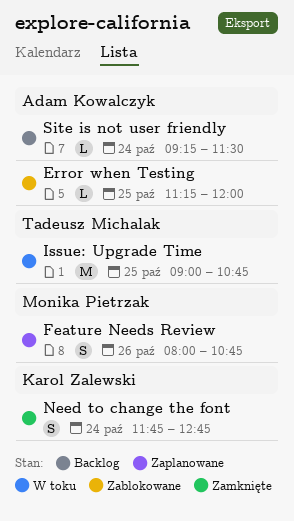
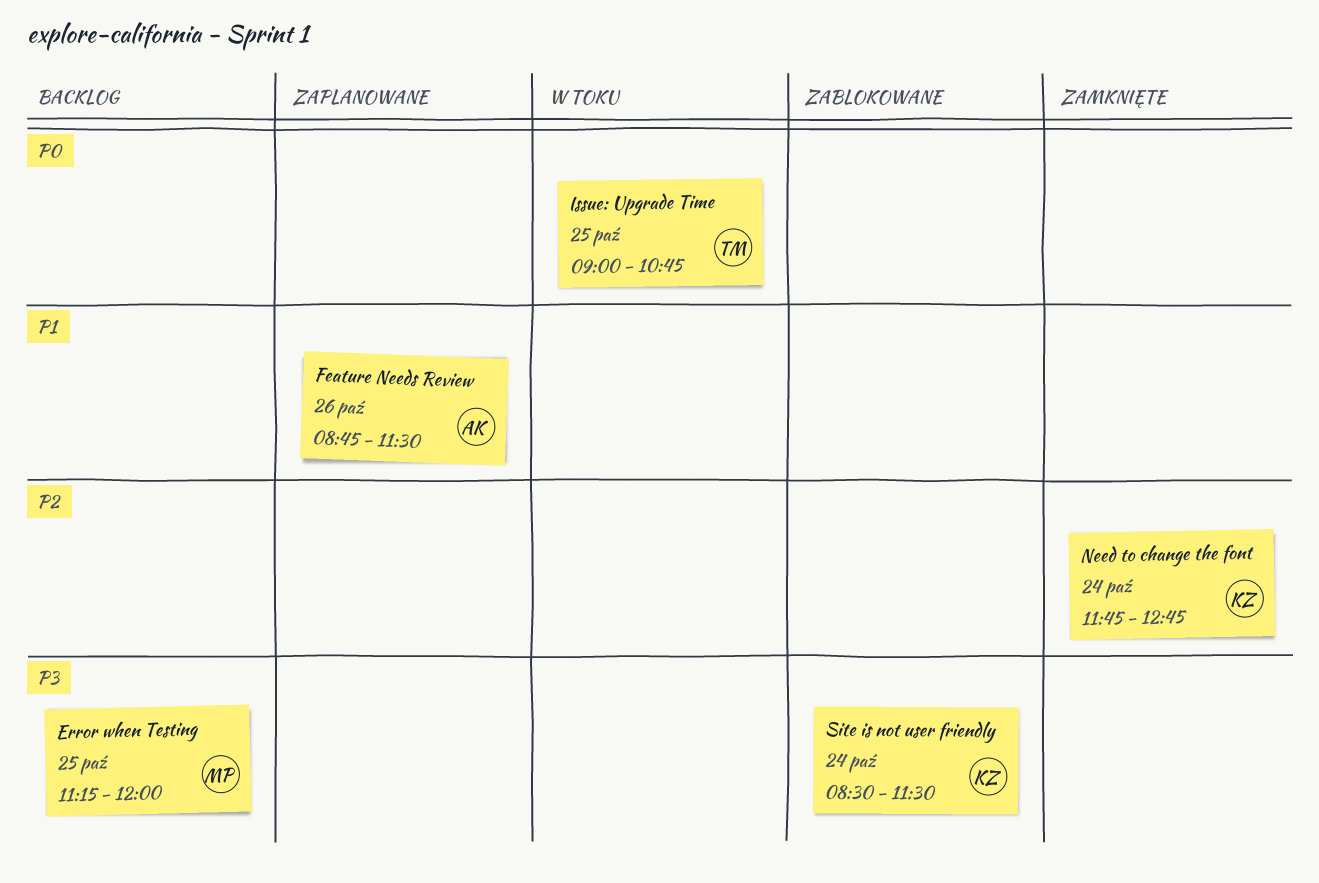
Error when Testing, status: Zablokowane -> Backlog
Error when Testing, owner: Adam Kowalczyk -> Monika Pietrzak
Feature Needs Review, owner: Monika Pietrzak -> Adam Kowalczyk
Feature Needs Review, begins: 08:00 -> 08:45
Feature Needs Review, ends: 10:45 -> 11:30
Site is not user friendly, status: Backlog -> Zablokowane
Site is not user friendly, owner: Adam Kowalczyk -> Karol Zalewski
Site is not user friendly, begins: 09:15 -> 08:30

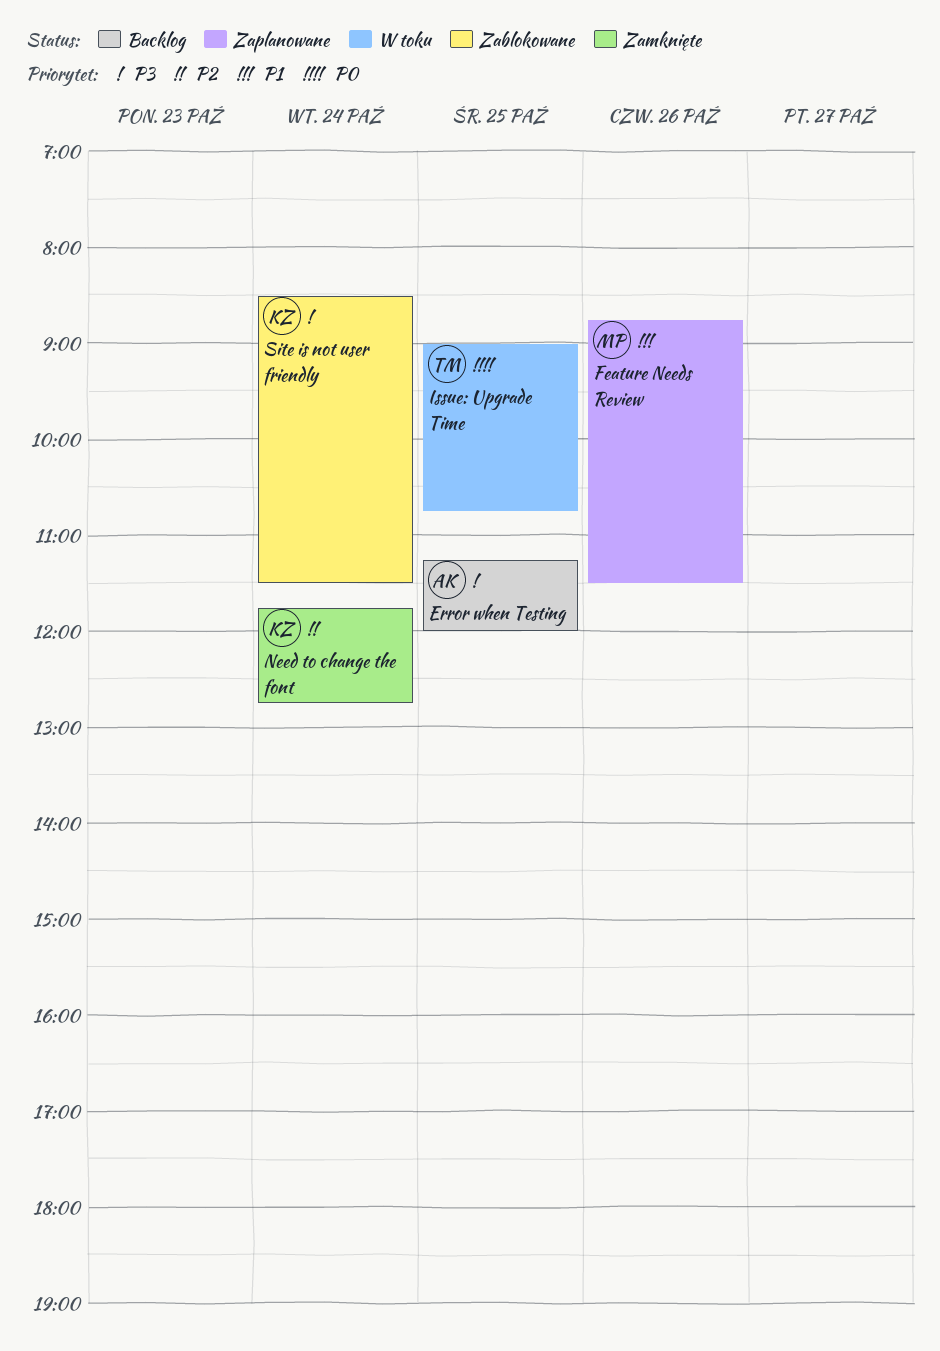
Error when Testing, owner: MP -> AK
Feature Needs Review, owner: AK -> MP

